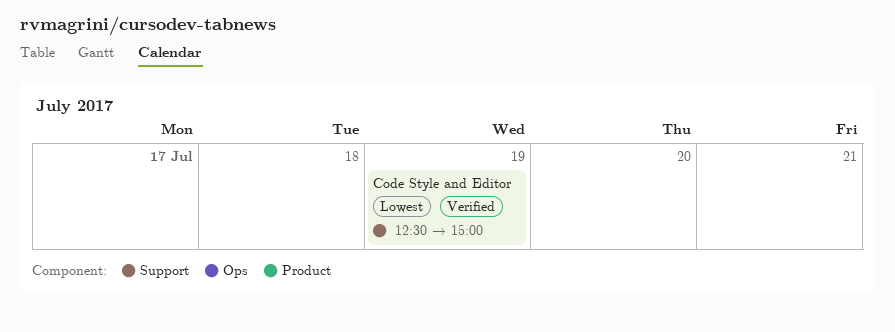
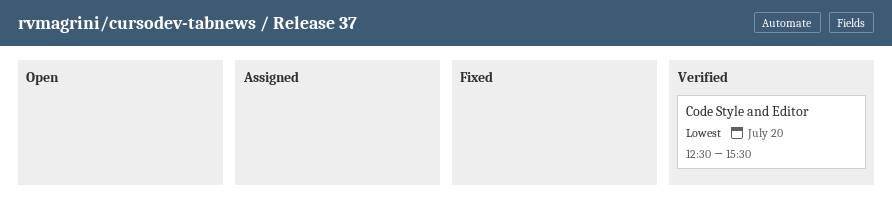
Code Style and Editor, day: Jul 19 -> Jul 20
Code Style and Editor, ends: 15:00 -> 15:30

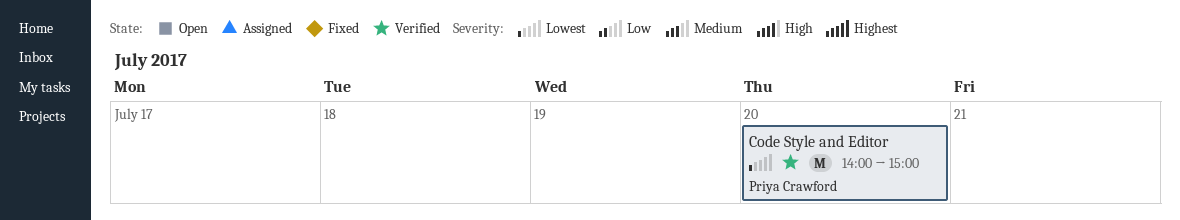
Code Style and Editor, begins: 12:30 -> 14:00
Code Style and Editor, ends: 15:30 -> 15:00

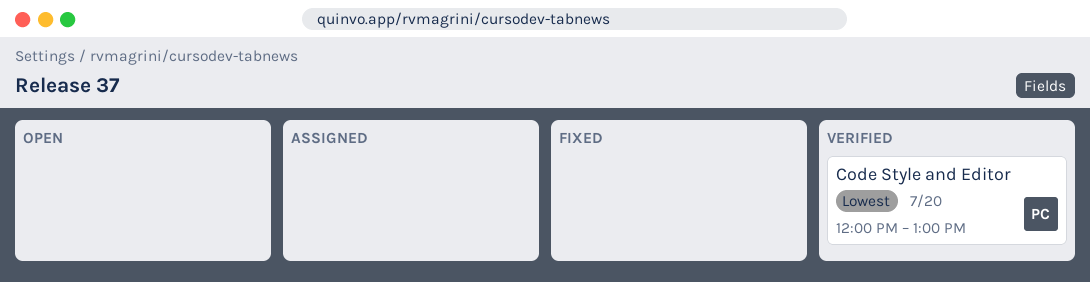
Code Style and Editor, begins: 14:00 -> 12:00
Code Style and Editor, ends: 15:00 -> 13:00

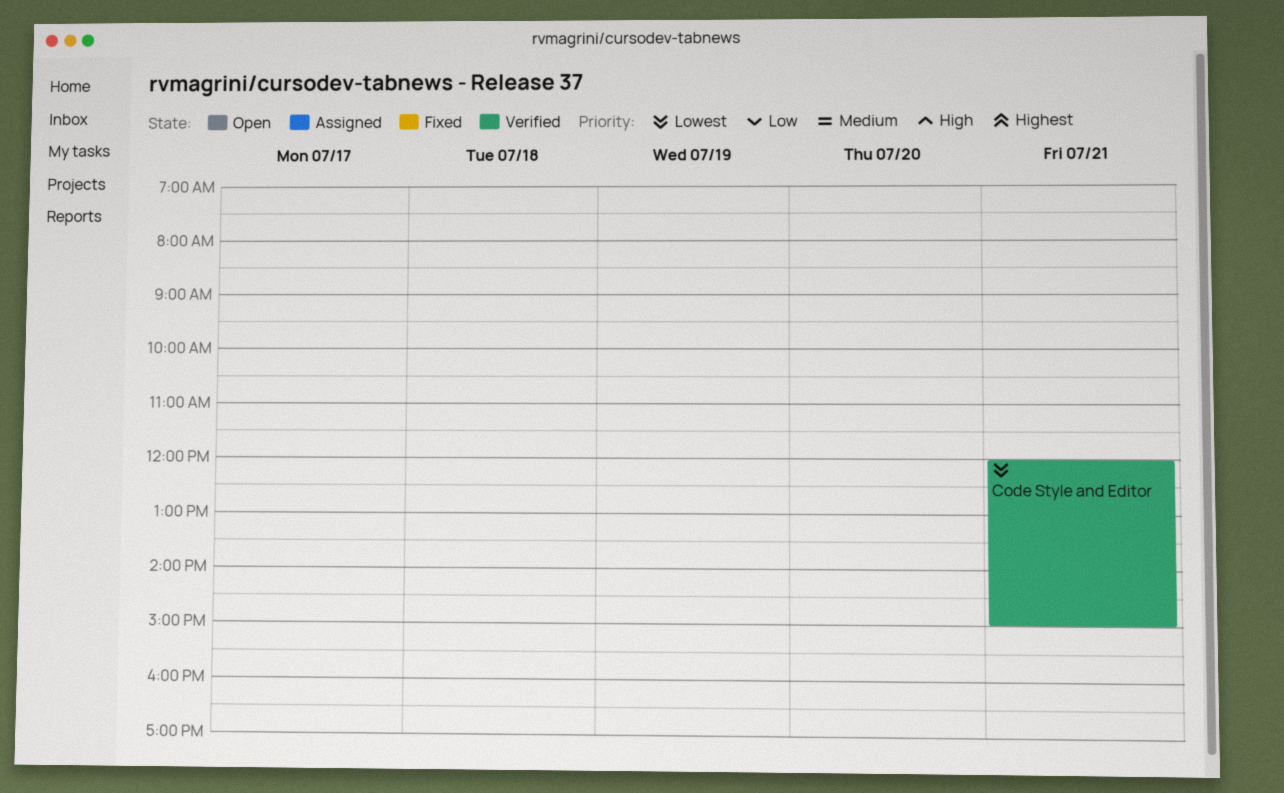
Code Style and Editor, day: Jul 20 -> Jul 21
Code Style and Editor, ends: 13:00 -> 15:00

